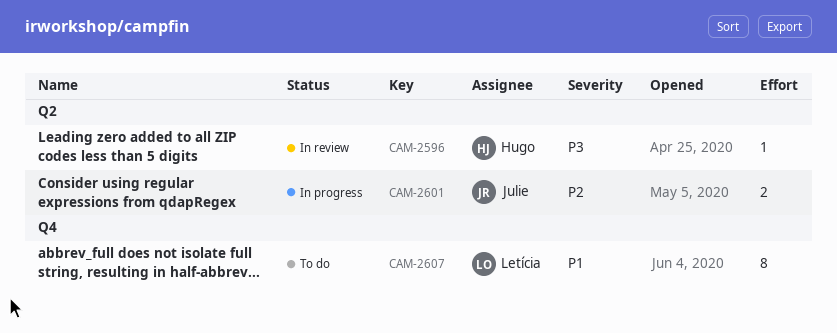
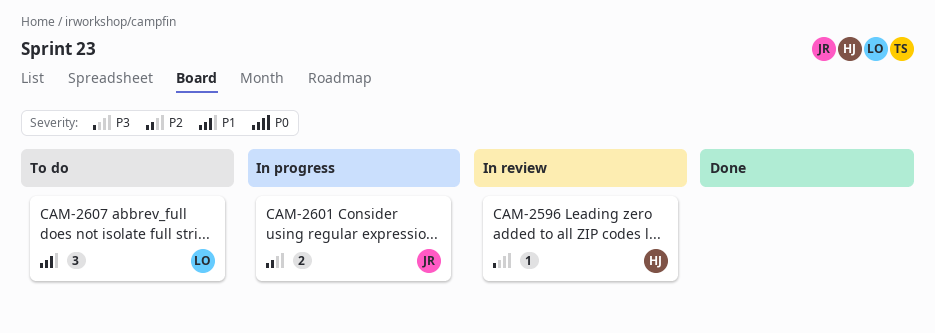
CAM-2607, estimate: 8 -> 3

